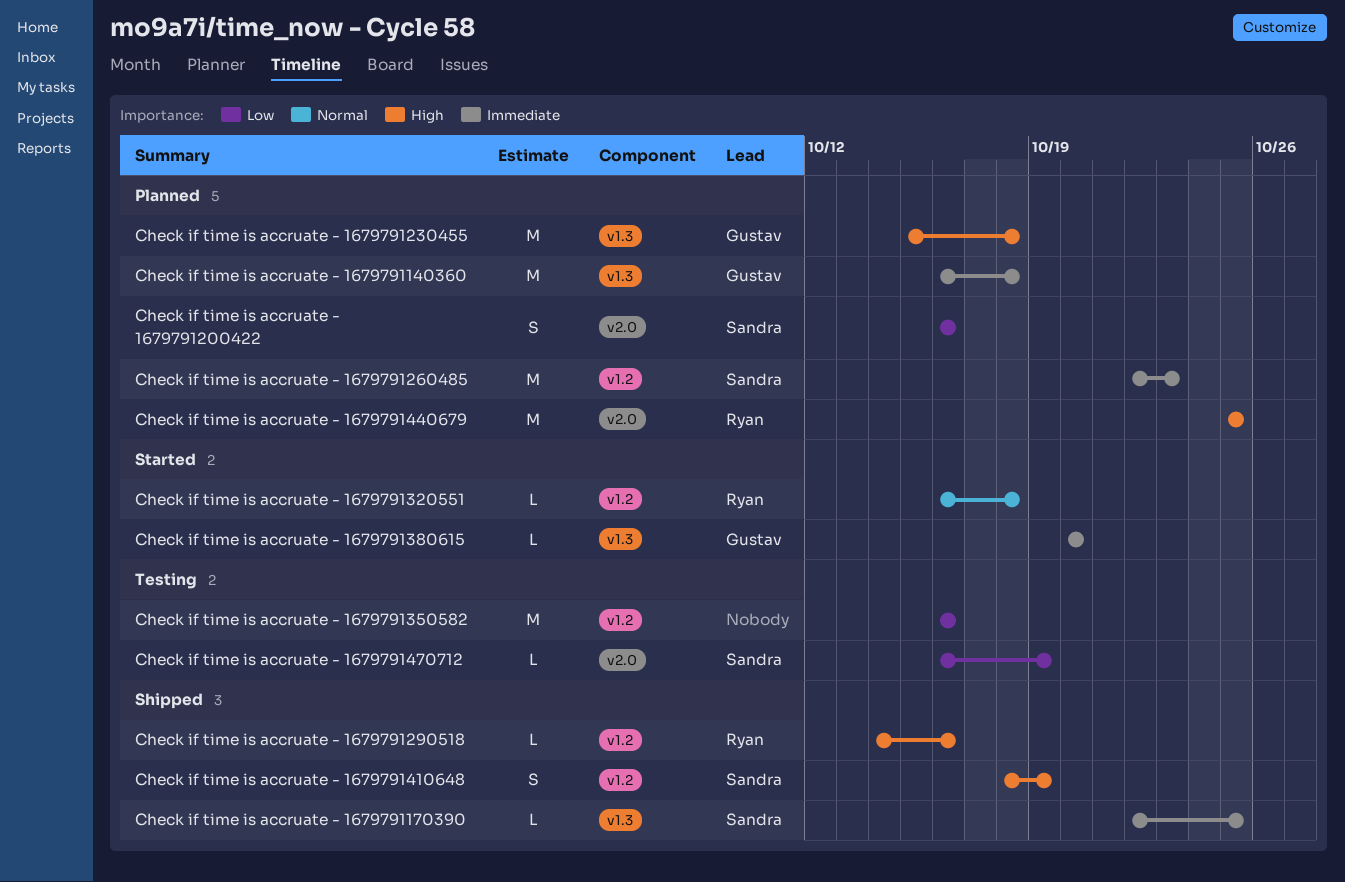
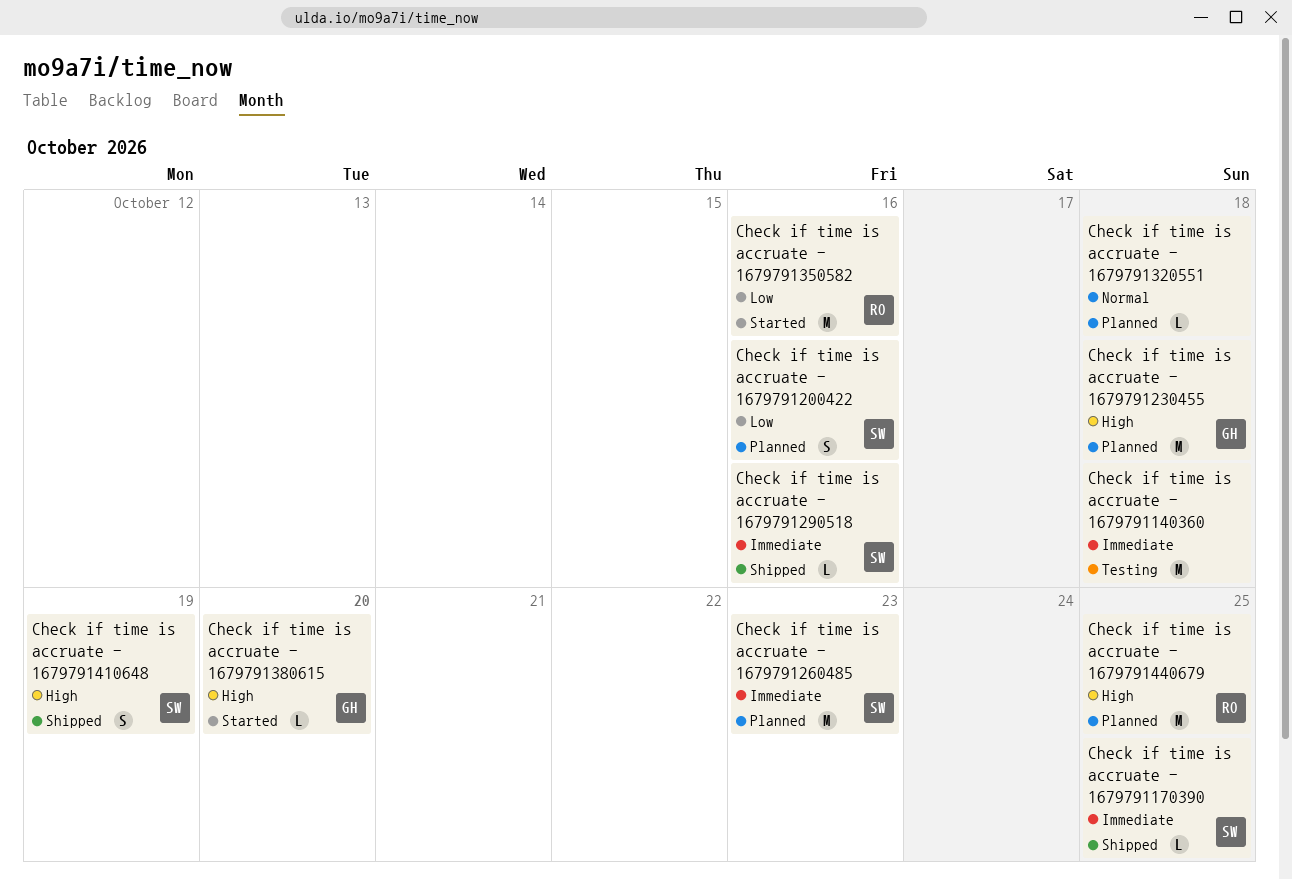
Check if time is accruate - 1679791140360, status: Planned -> Testing
Check if time is accruate - 1679791140360, owner: Gustav -> none
Check if time is accruate - 1679791290518, owner: Ryan -> Sandra
Check if time is accruate - 1679791290518, priority: High -> Immediate
Check if time is accruate - 1679791320551, status: Started -> Planned
Check if time is accruate - 1679791320551, owner: Ryan -> none
Check if time is accruate - 1679791350582, status: Testing -> Started
Check if time is accruate - 1679791350582, owner: none -> Ryan
Check if time is accruate - 1679791380615, priority: Immediate -> High
Check if time is accruate - 1679791470712: present -> none

